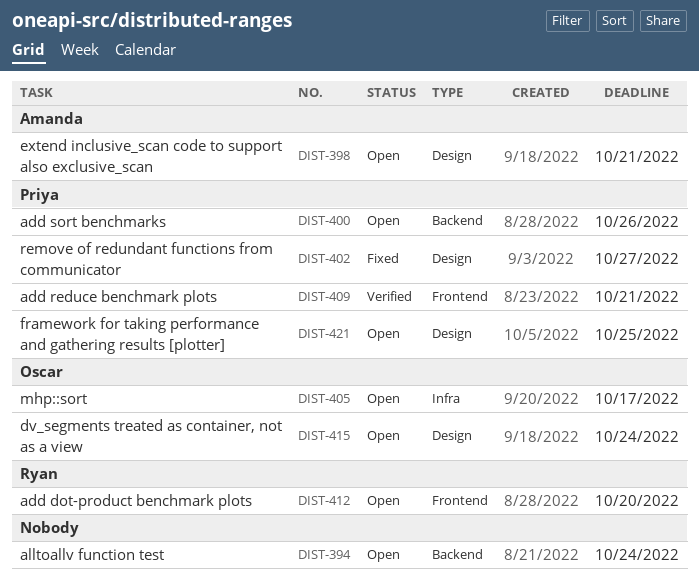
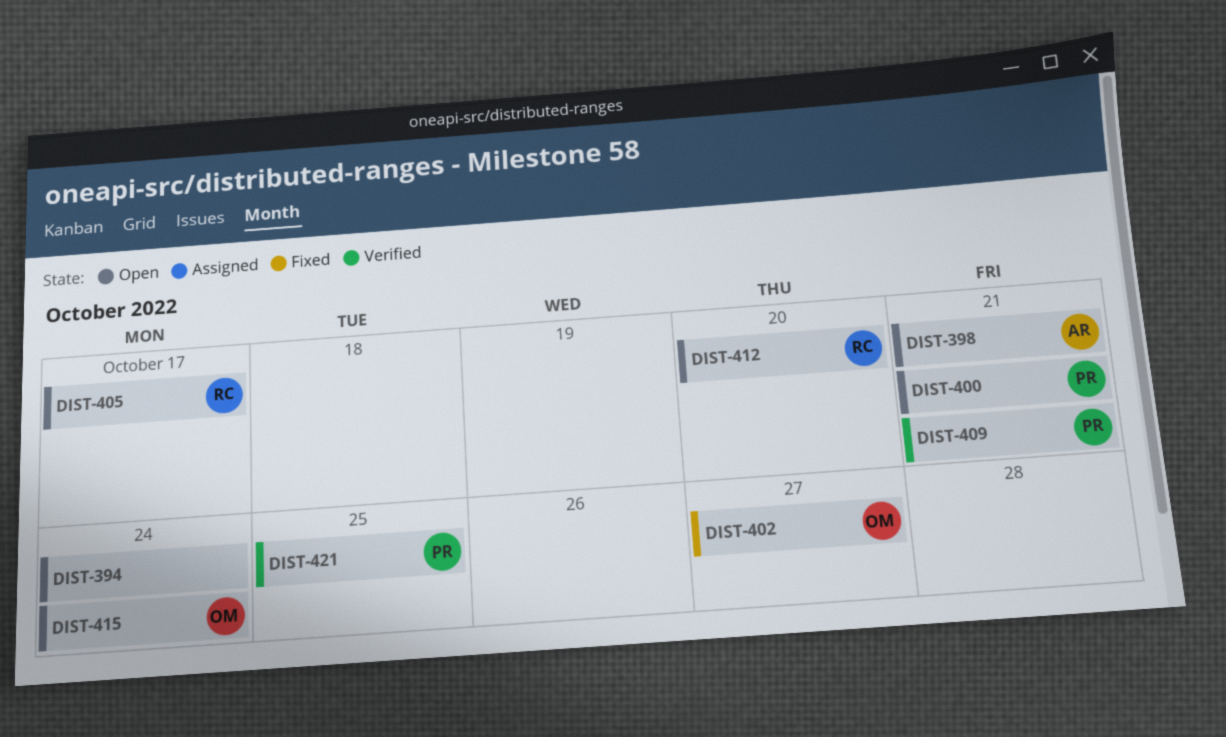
DIST-400, due: Oct 26 -> Oct 21
DIST-402, owner: Priya -> Oscar
DIST-405, owner: Oscar -> Ryan
DIST-421, status: Open -> Verified

